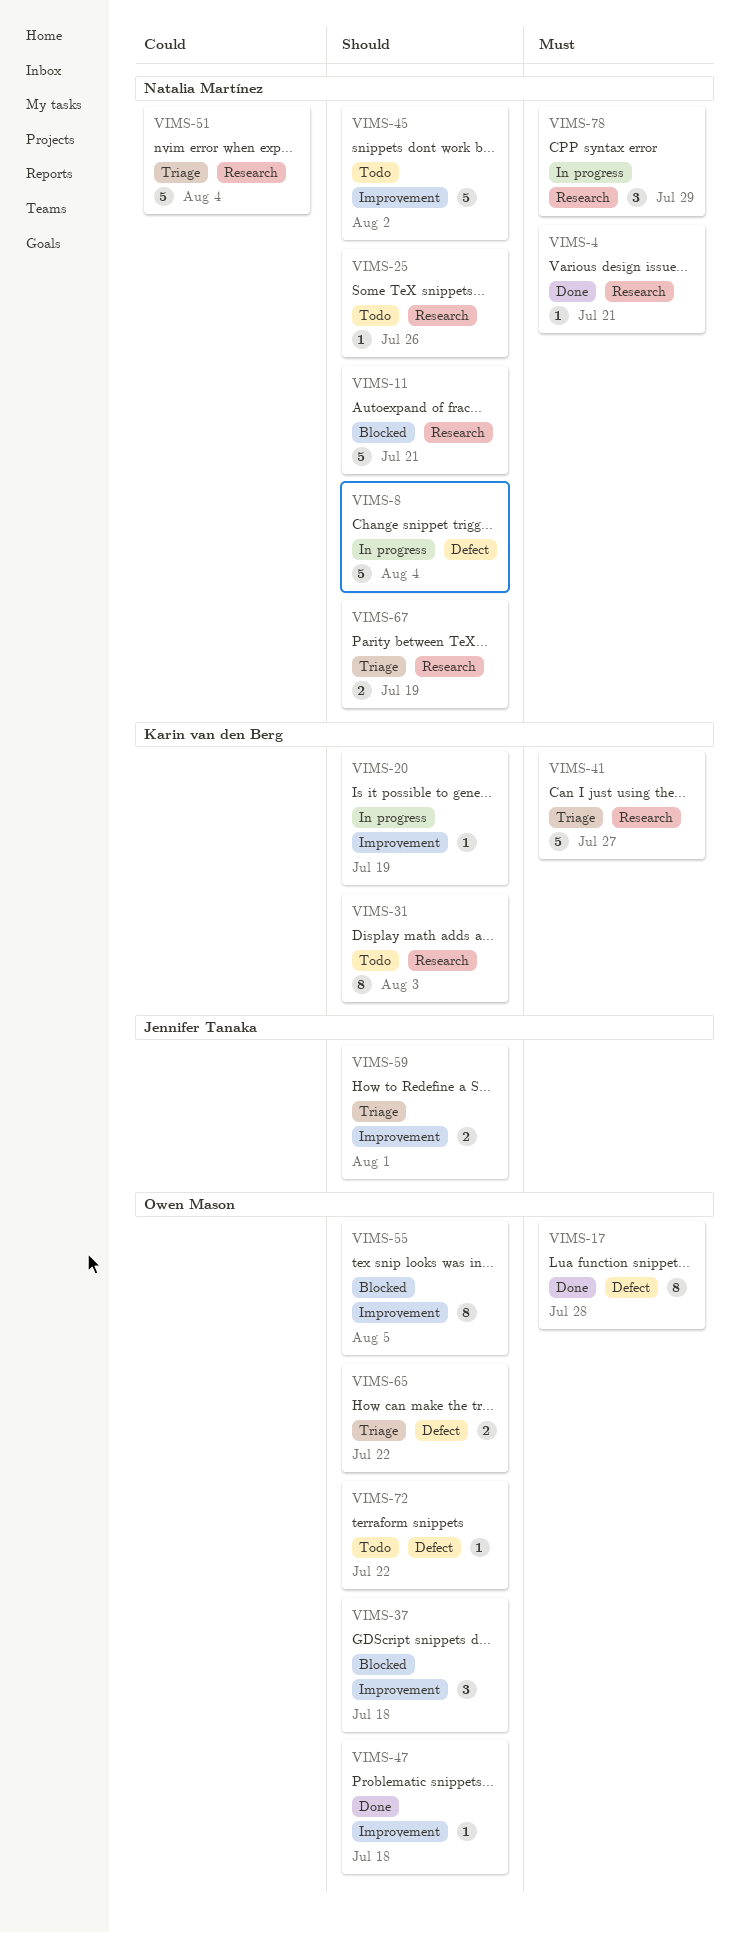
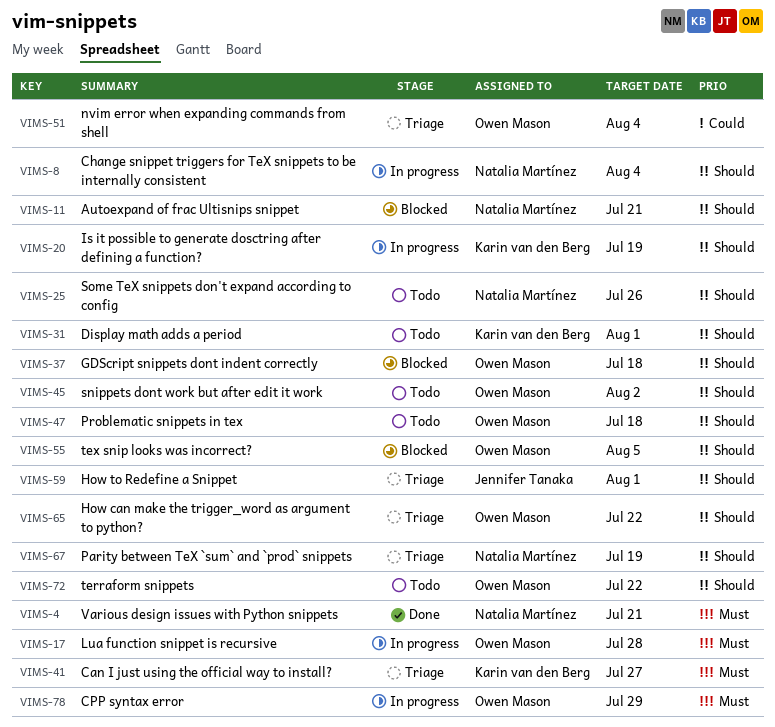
VIMS-17, status: Done -> In progress
VIMS-31, due: Aug 3 -> Aug 1
VIMS-45, owner: Natalia Martínez -> Owen Mason
VIMS-47, status: Done -> Todo
VIMS-51, owner: Natalia Martínez -> Owen Mason
VIMS-78, owner: Natalia Martínez -> Owen Mason

